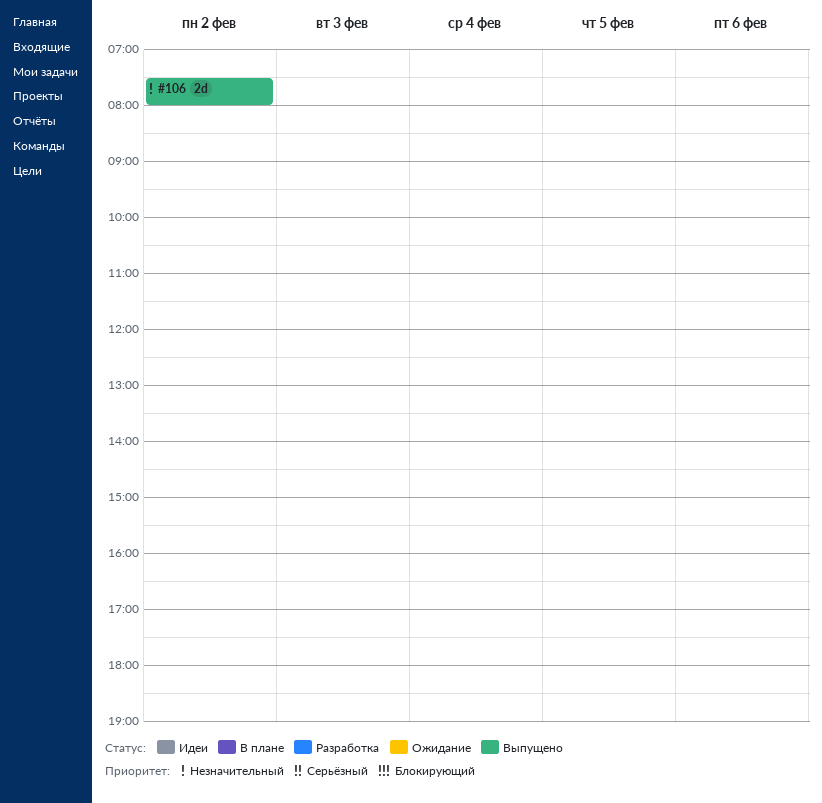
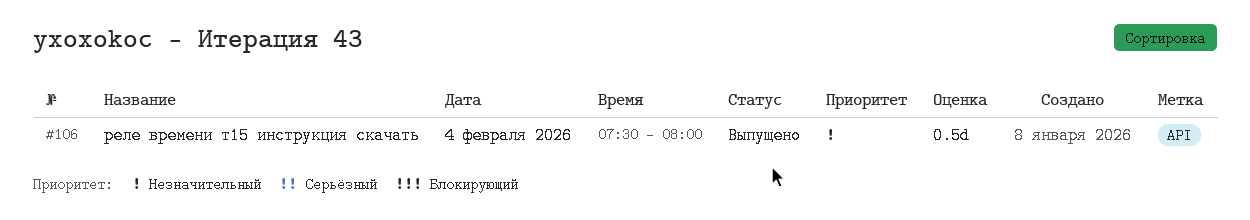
#106, estimate: 2d -> 0.5d
#106, day: Feb 2 -> Feb 4

